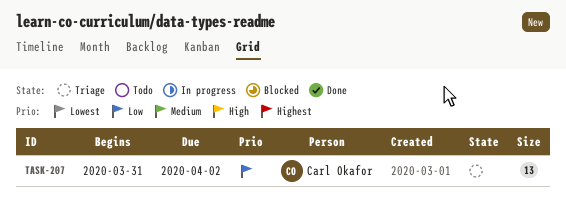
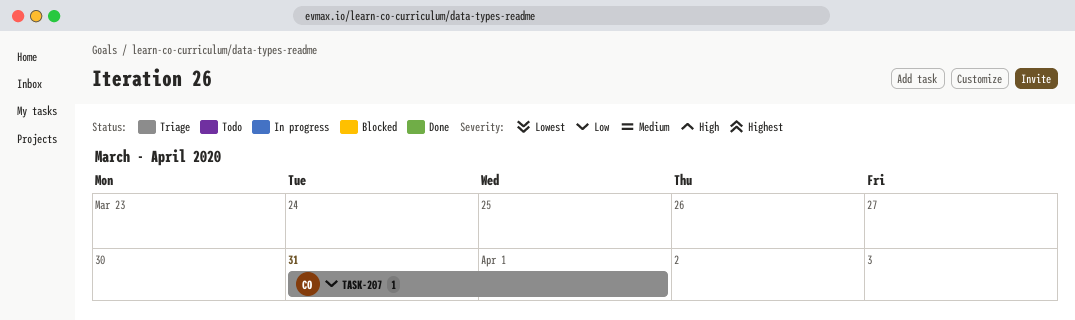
TASK-207, estimate: 13 -> 1
TASK-207, due: Apr 2 -> Apr 1

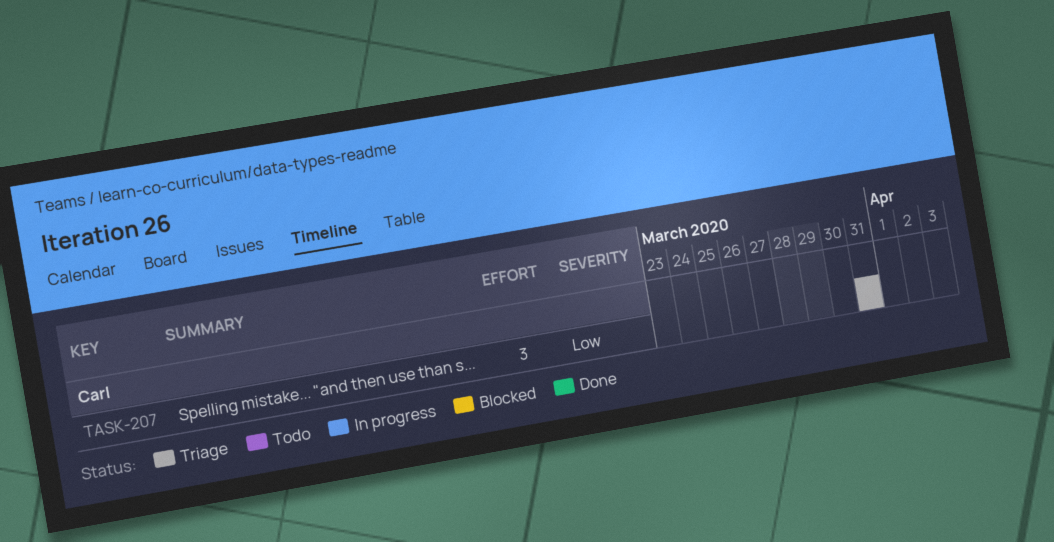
TASK-207, estimate: 1 -> 3
TASK-207, due: Apr 1 -> Mar 31

